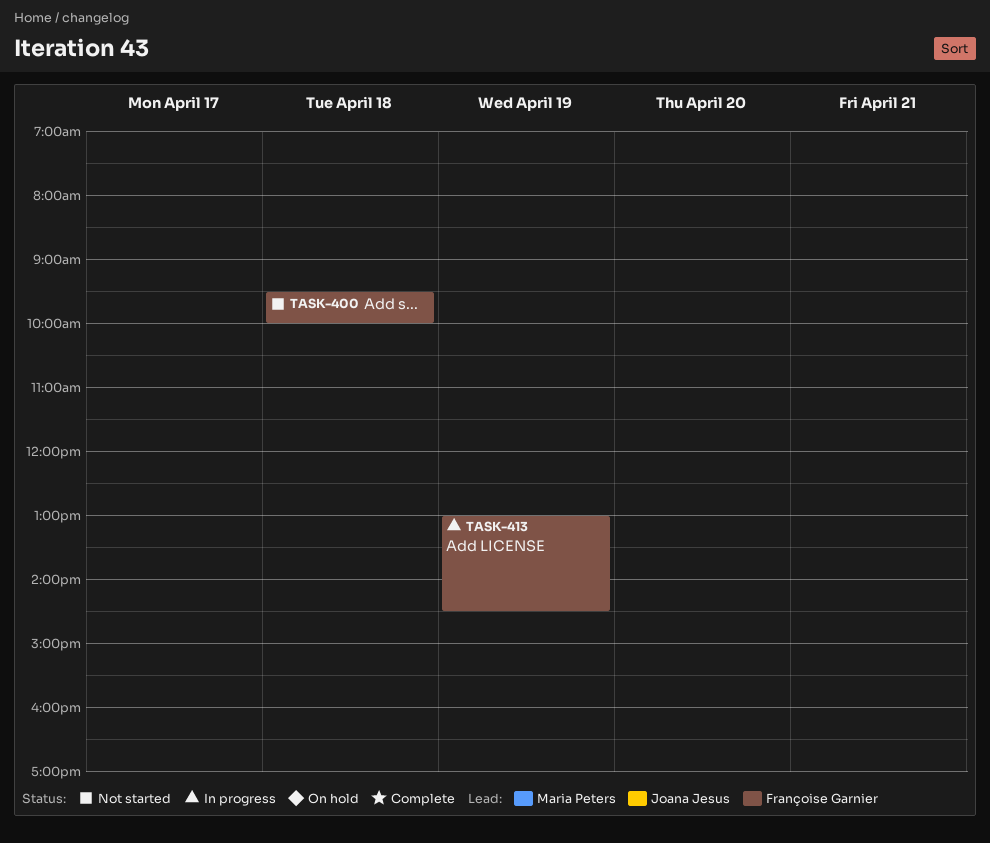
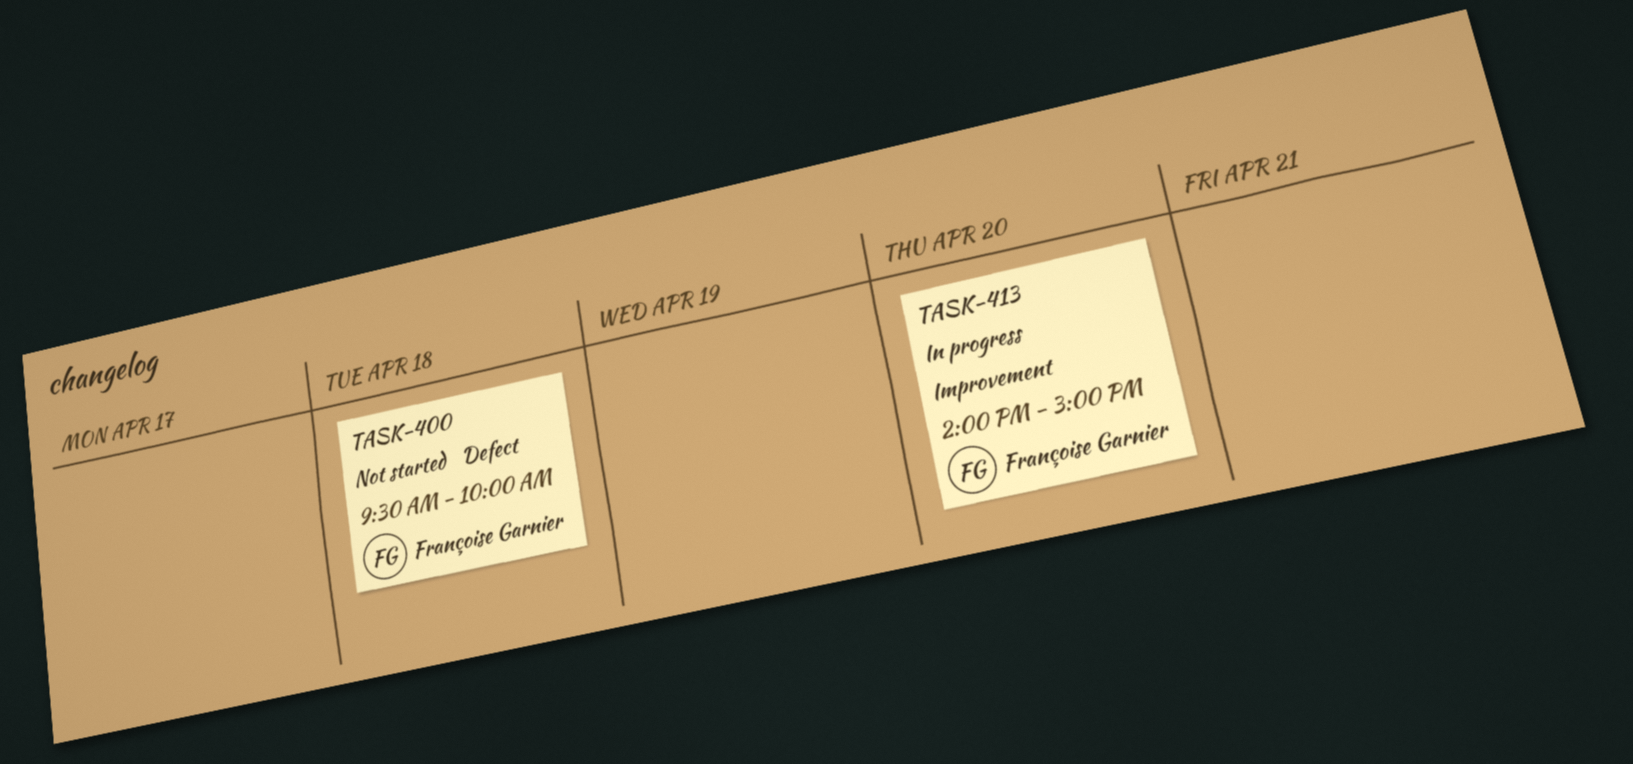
TASK-413, day: Apr 19 -> Apr 20
TASK-413, begins: 13:00 -> 14:00
TASK-413, ends: 14:30 -> 15:00

